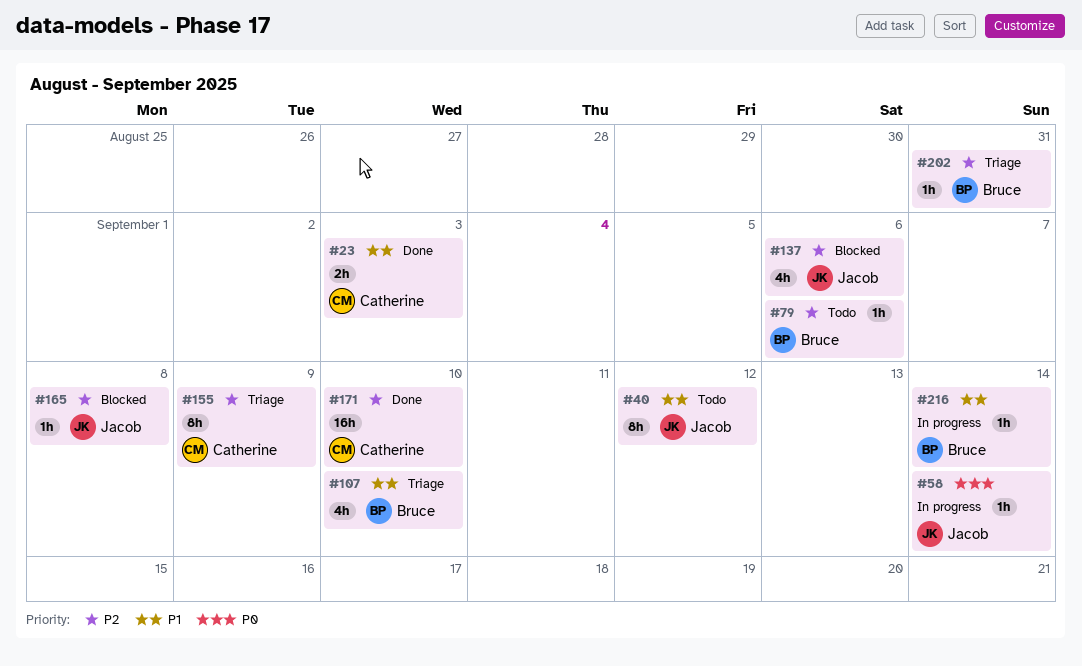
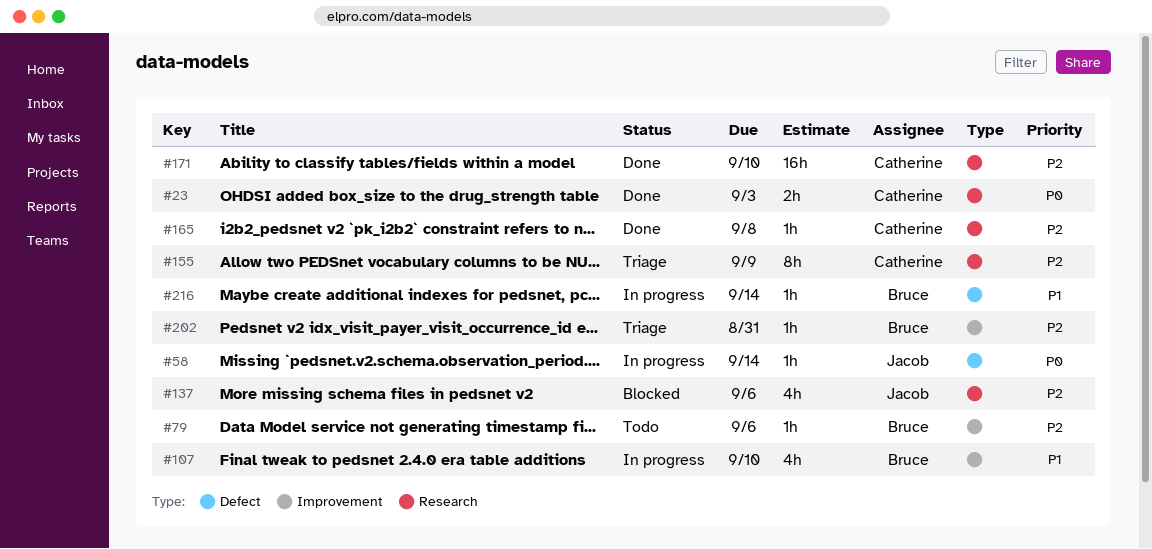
#23, priority: P1 -> P0
#40: present -> none
#107, status: Triage -> In progress
#165, status: Blocked -> Done
#165, owner: Jacob -> Catherine

